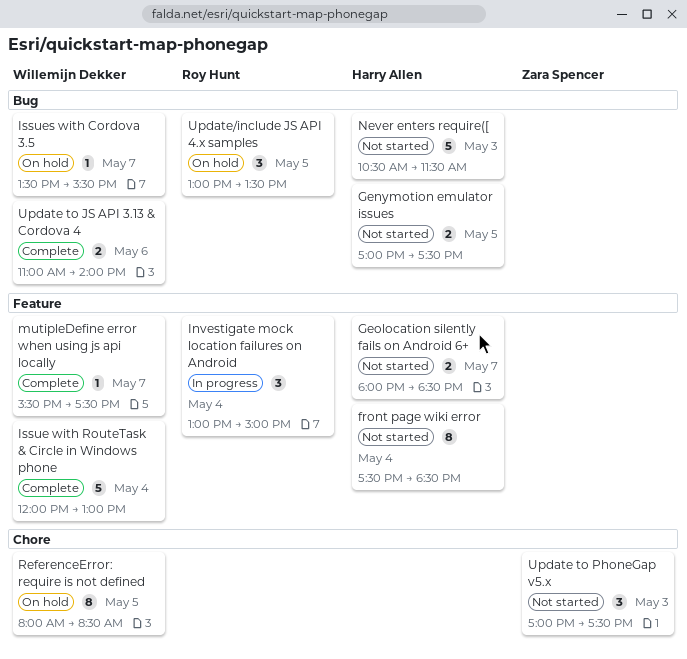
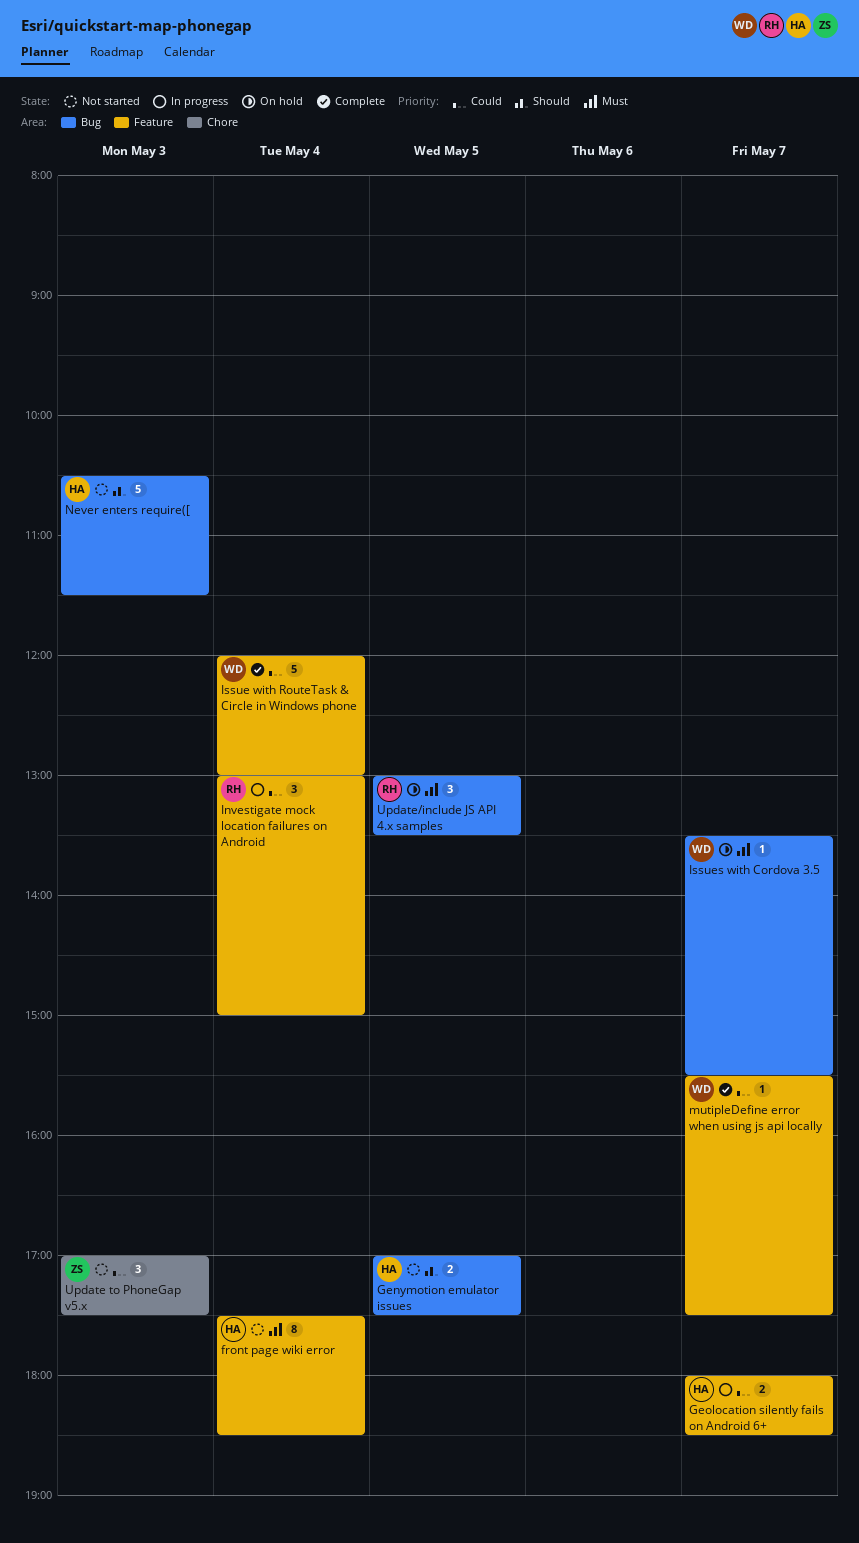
Geolocation silently fails on Android 6+, status: Not started -> In progress
ReferenceError: require is not defined: present -> none
Update to JS API 3.13 & Cordova 4: present -> none

